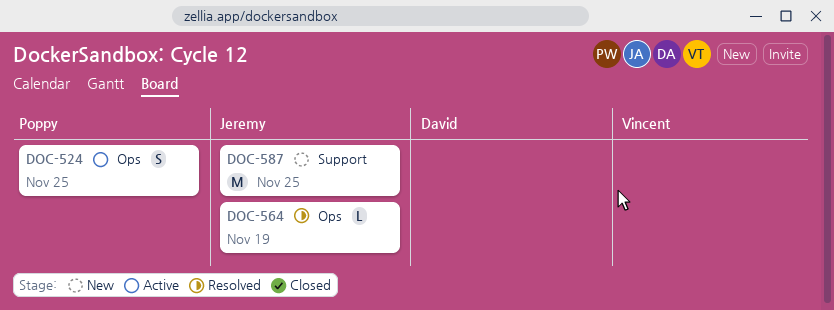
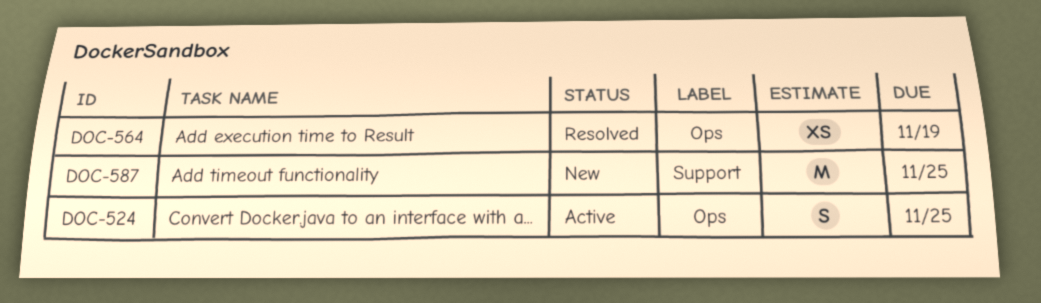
DOC-564, estimate: L -> XS

